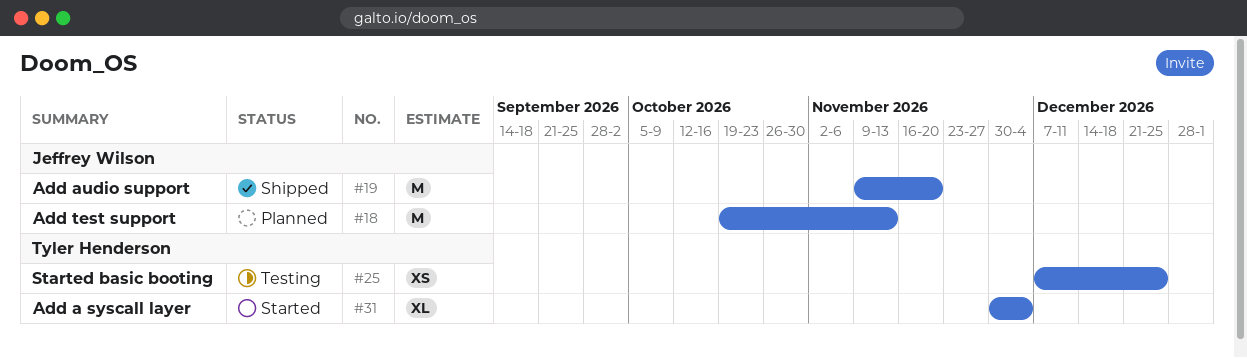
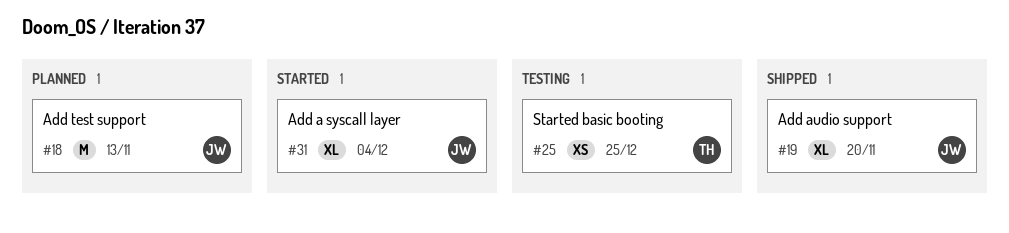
#19, estimate: M -> XL
#31, owner: Tyler Henderson -> Jeffrey Wilson

